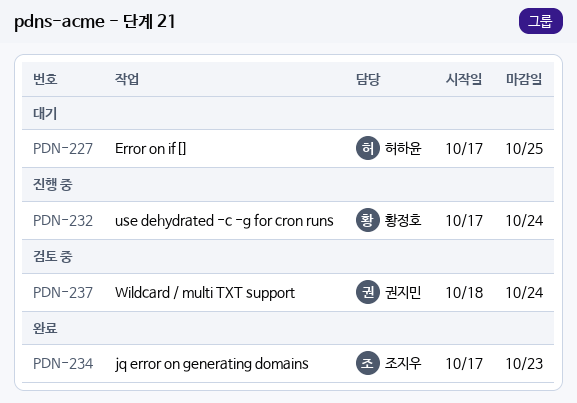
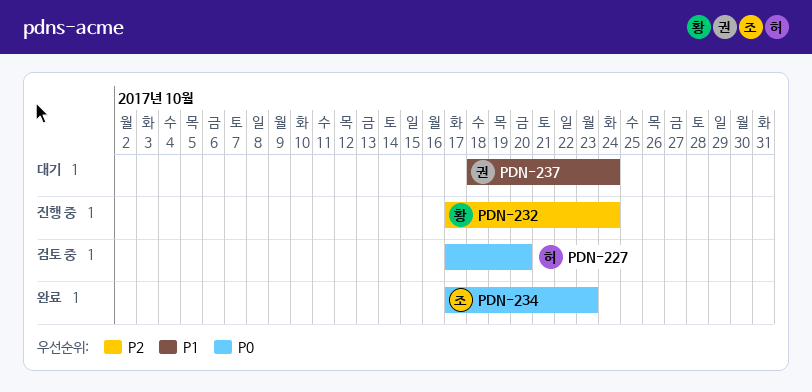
PDN-227, status: 대기 -> 검토 중
PDN-227, due: Oct 25 -> Oct 20
PDN-237, status: 검토 중 -> 대기

